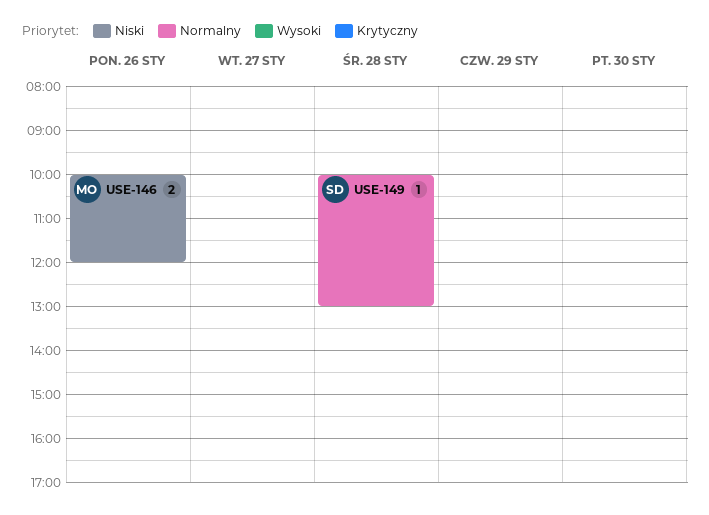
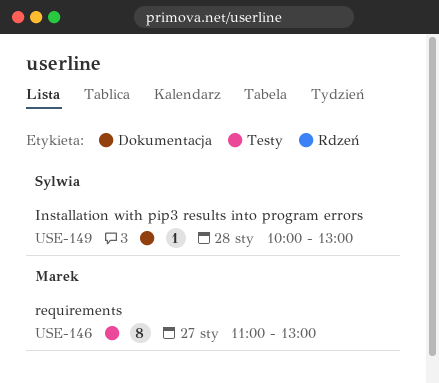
USE-146, estimate: 2 -> 8
USE-146, day: Jan 26 -> Jan 27
USE-146, begins: 10:00 -> 11:00
USE-146, ends: 12:00 -> 13:00

